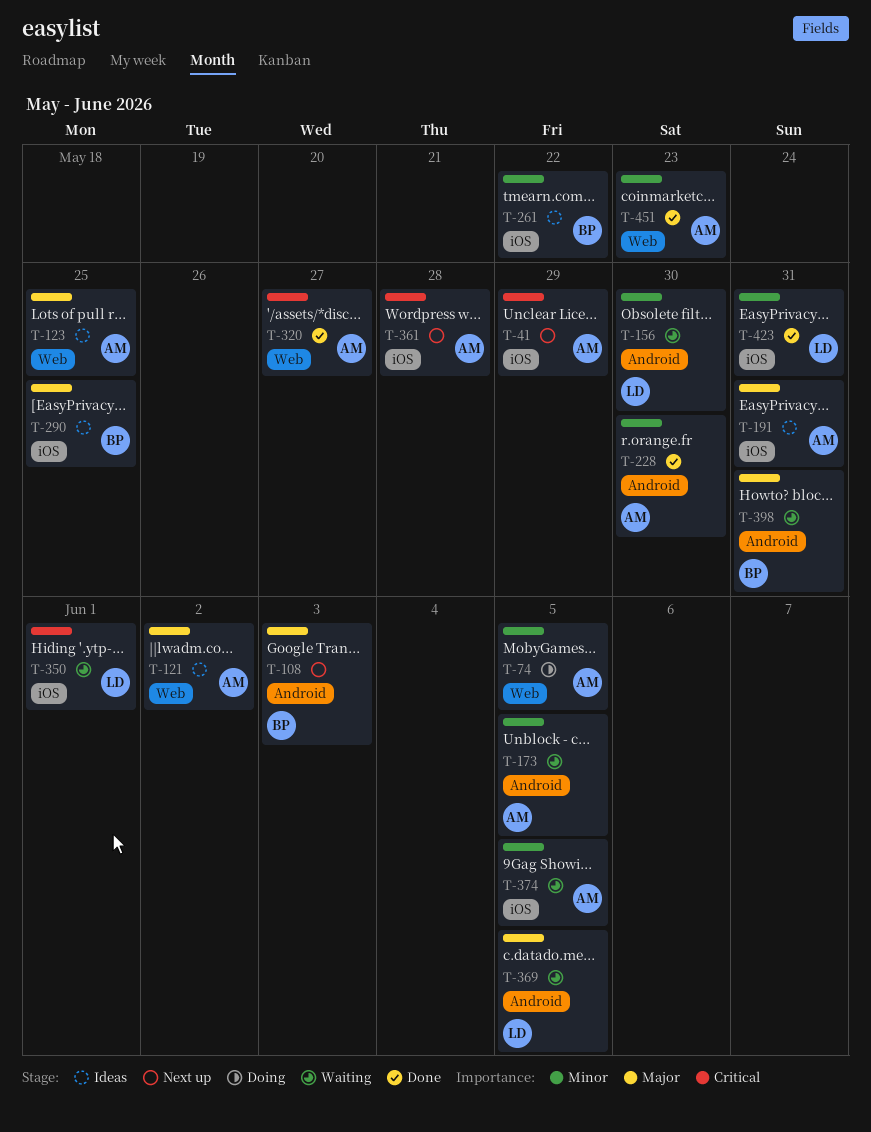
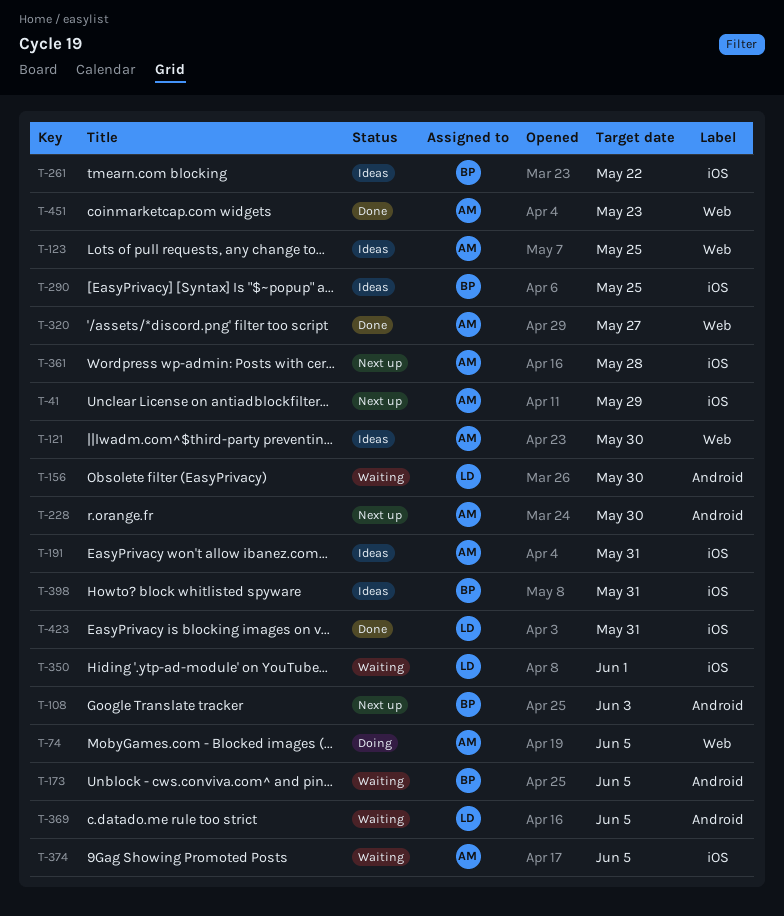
T-121, due: Jun 2 -> May 30
T-173, owner: AM -> BP
T-228, status: Done -> Next up
T-398, status: Waiting -> Ideas
T-398, label: Android -> iOS

